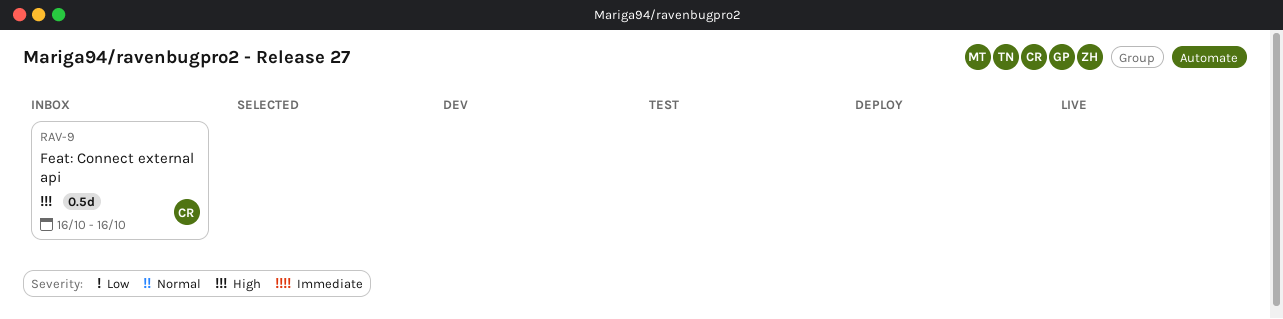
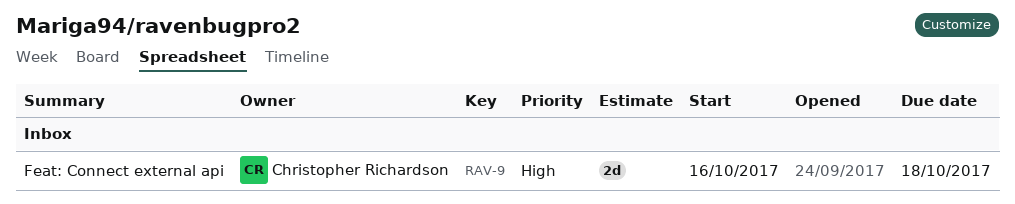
RAV-9, estimate: 0.5d -> 2d
RAV-9, due: Oct 16 -> Oct 18

